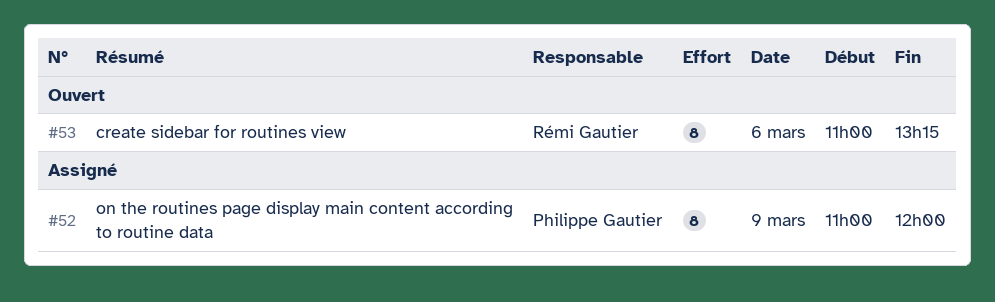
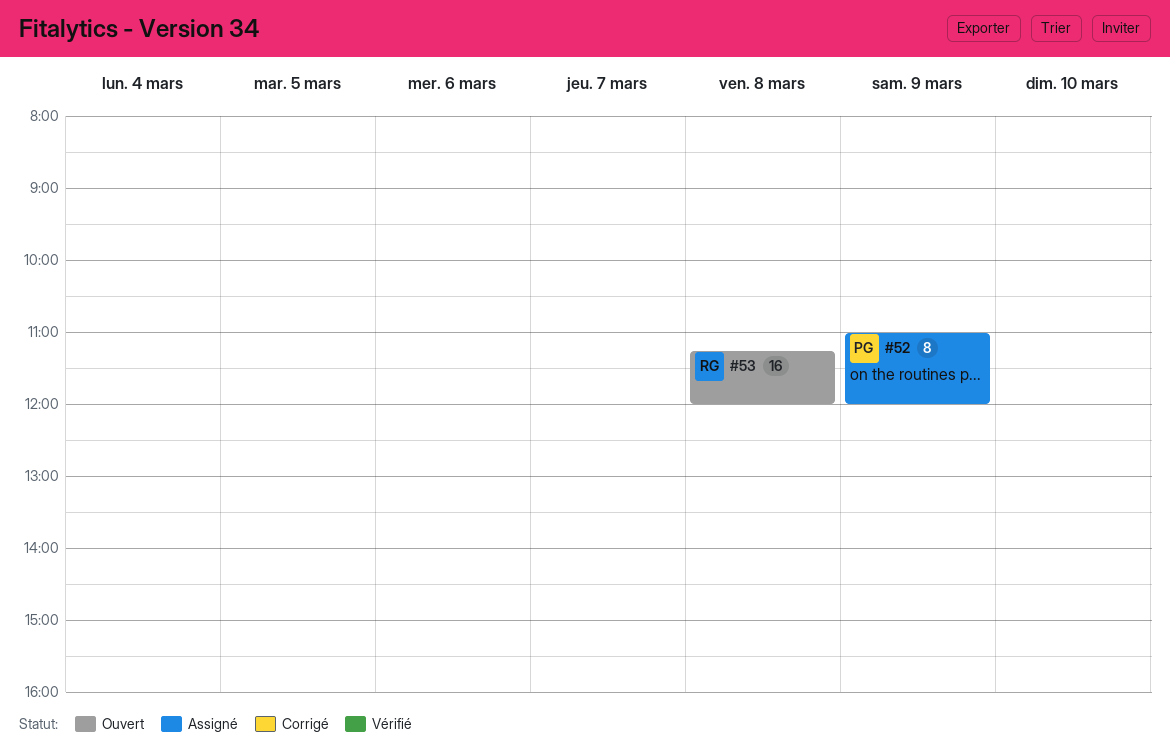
#53, estimate: 8 -> 16
#53, day: Mar 6 -> Mar 8
#53, begins: 11:00 -> 11:15
#53, ends: 13:15 -> 12:00

